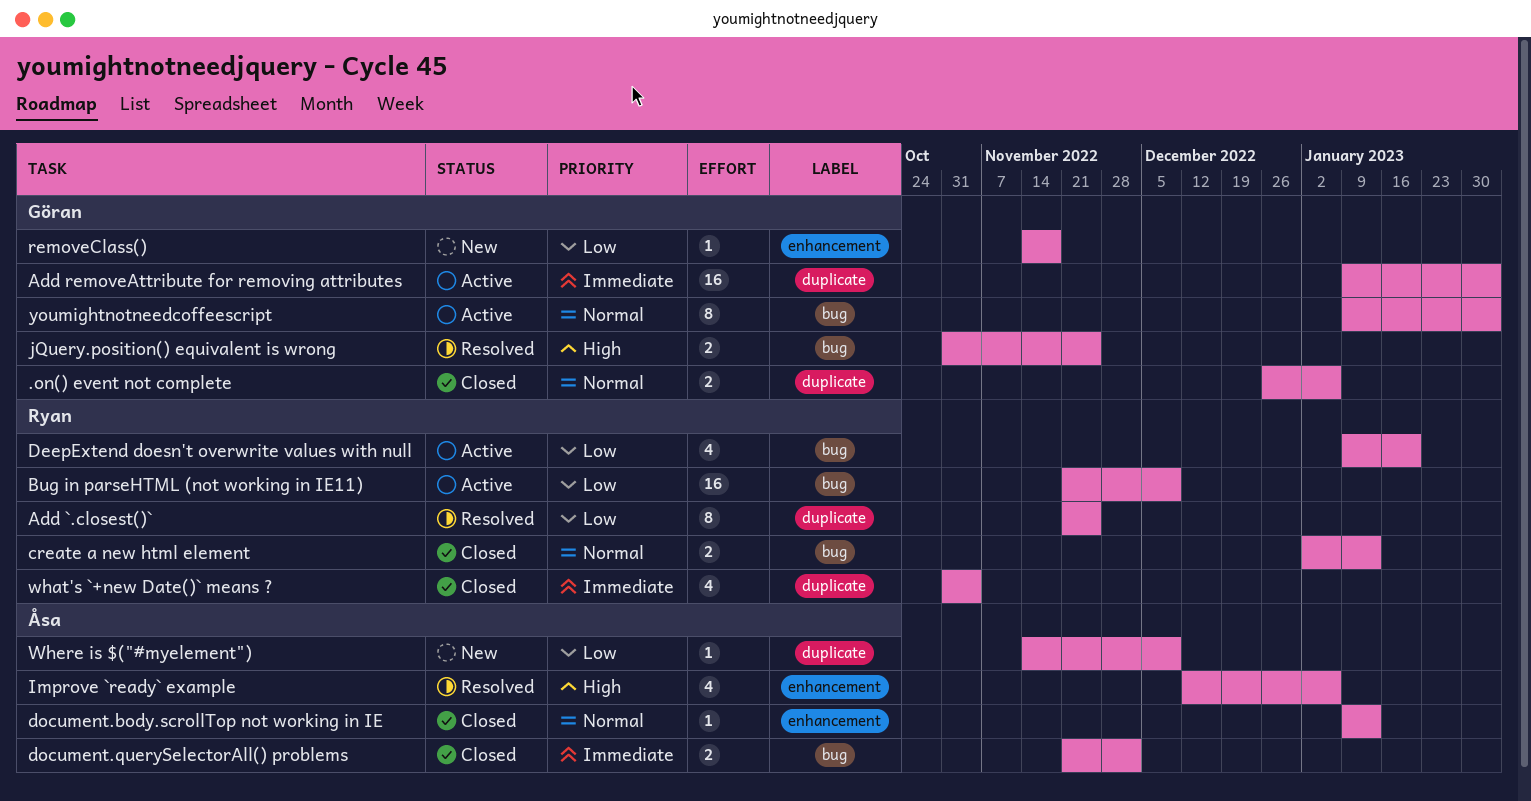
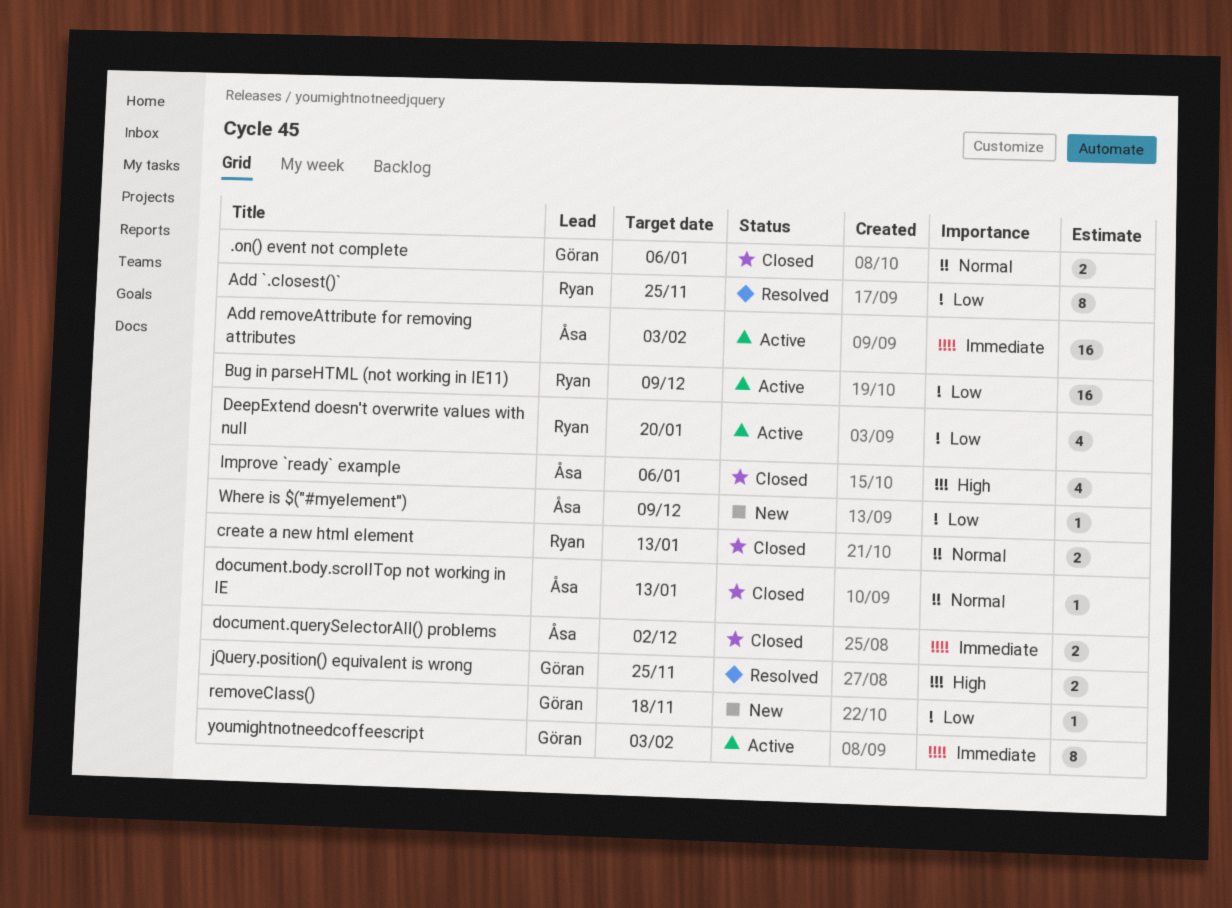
Add removeAttribute for removing attributes, owner: Göran -> Åsa
Improve `ready` example, status: Resolved -> Closed
what's `+new Date()` means ?: present -> none
youmightnotneedcoffeescript, priority: Normal -> Immediate

